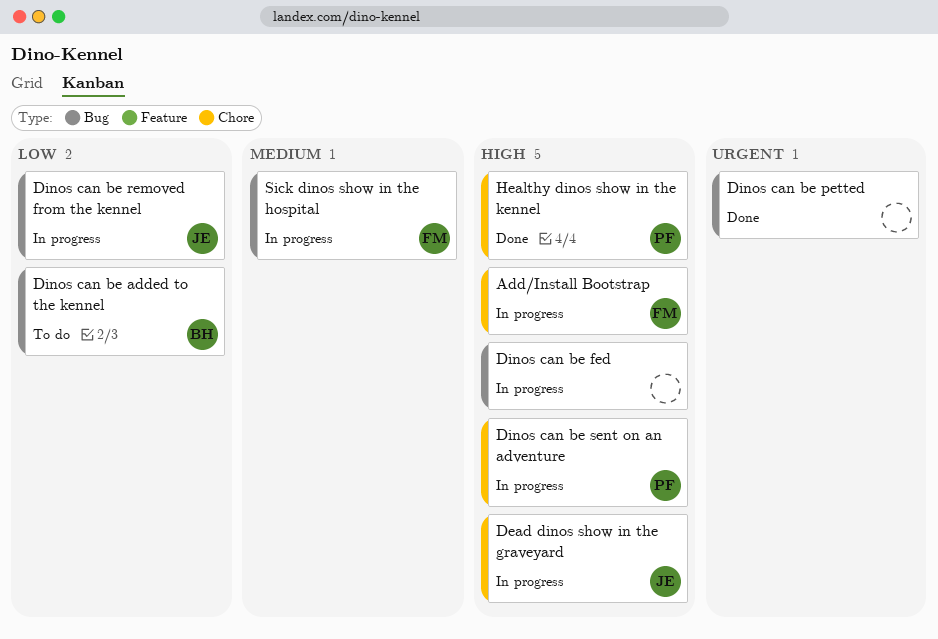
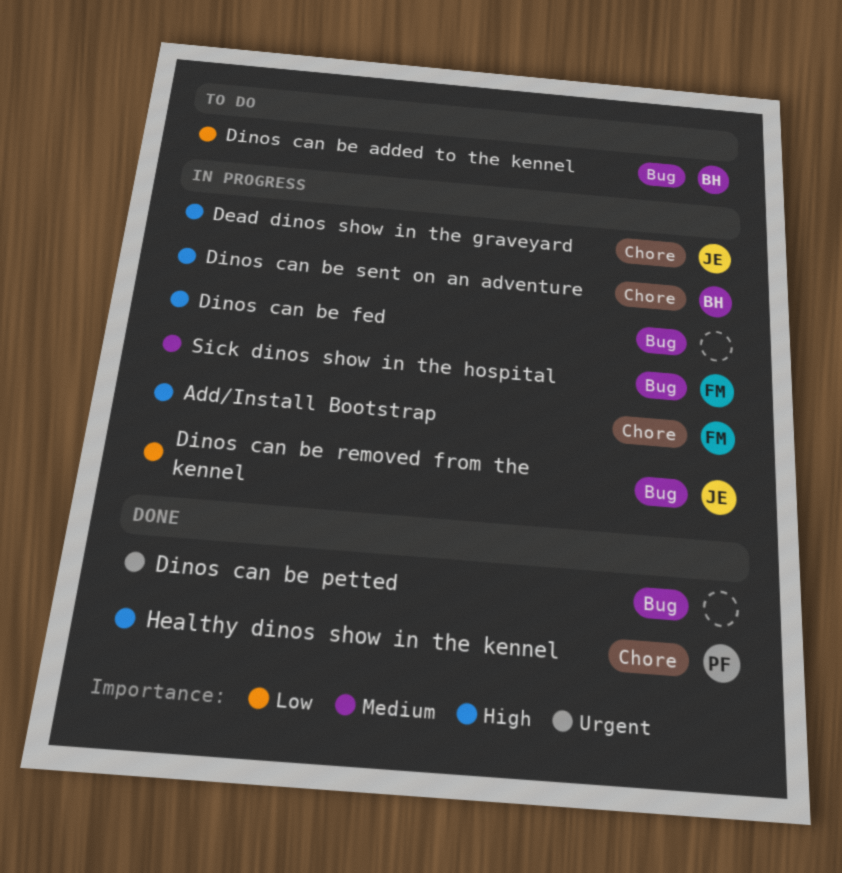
Dinos can be sent on an adventure, owner: PF -> BH

